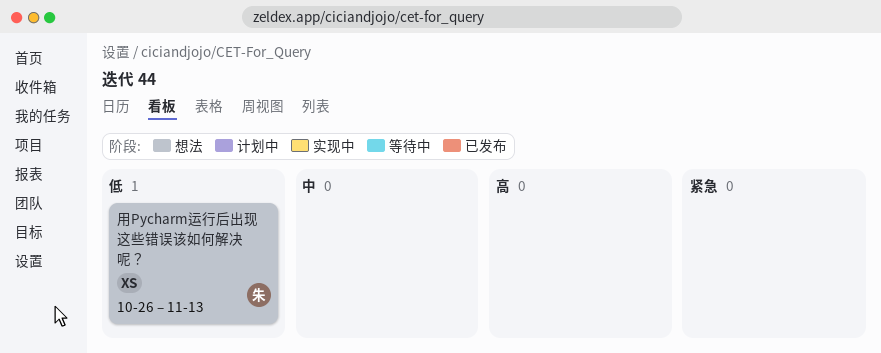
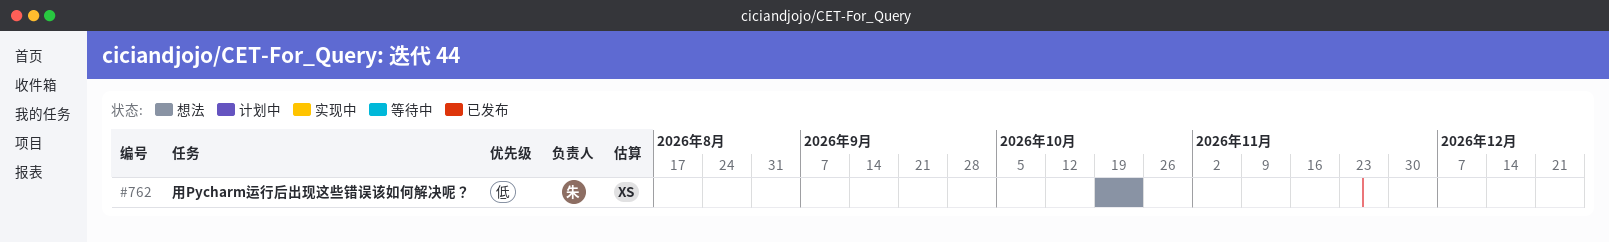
用Pycharm运行后出现这些错误该如何解决呢？, start: Oct 26 -> Oct 19
用Pycharm运行后出现这些错误该如何解决呢？, due: Nov 13 -> Oct 23

